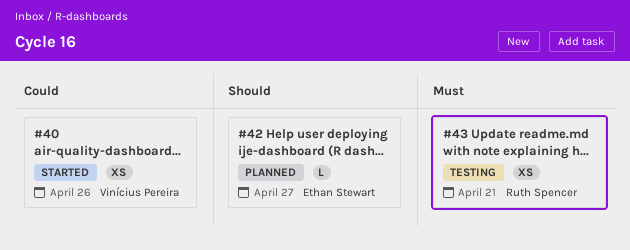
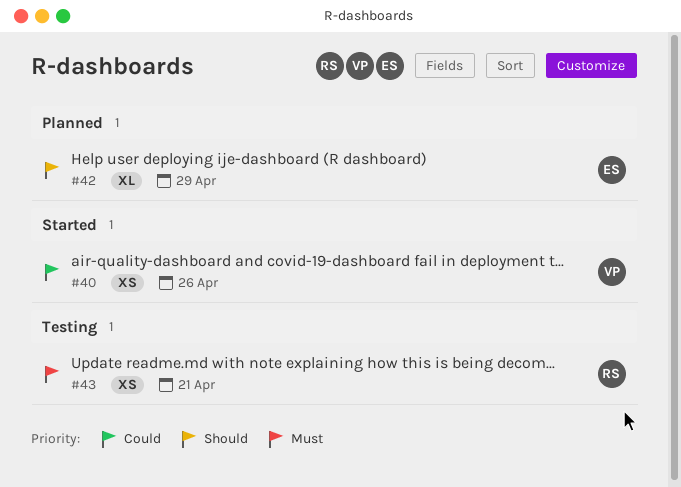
#42, estimate: L -> XL
#42, due: Apr 27 -> Apr 29

